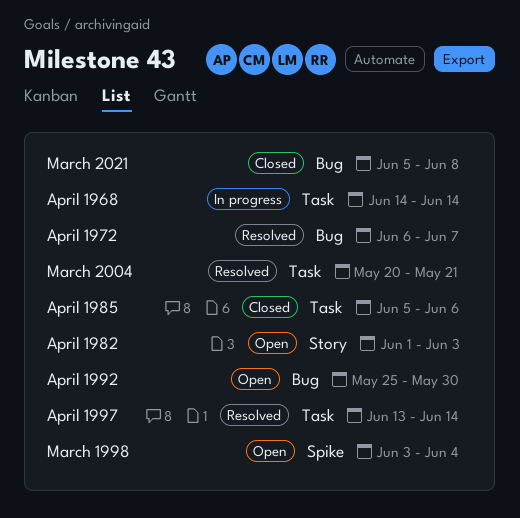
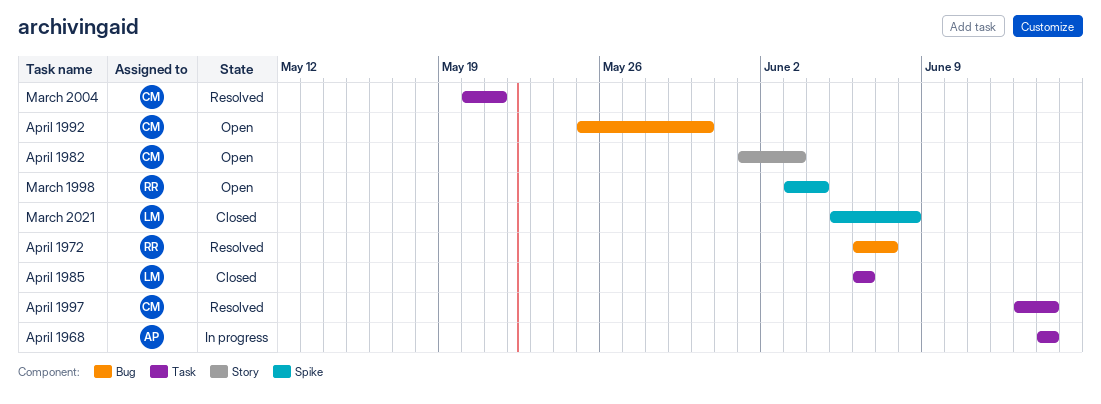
April 1985, start: Jun 5 -> Jun 6
March 2021, label: Bug -> Spike

